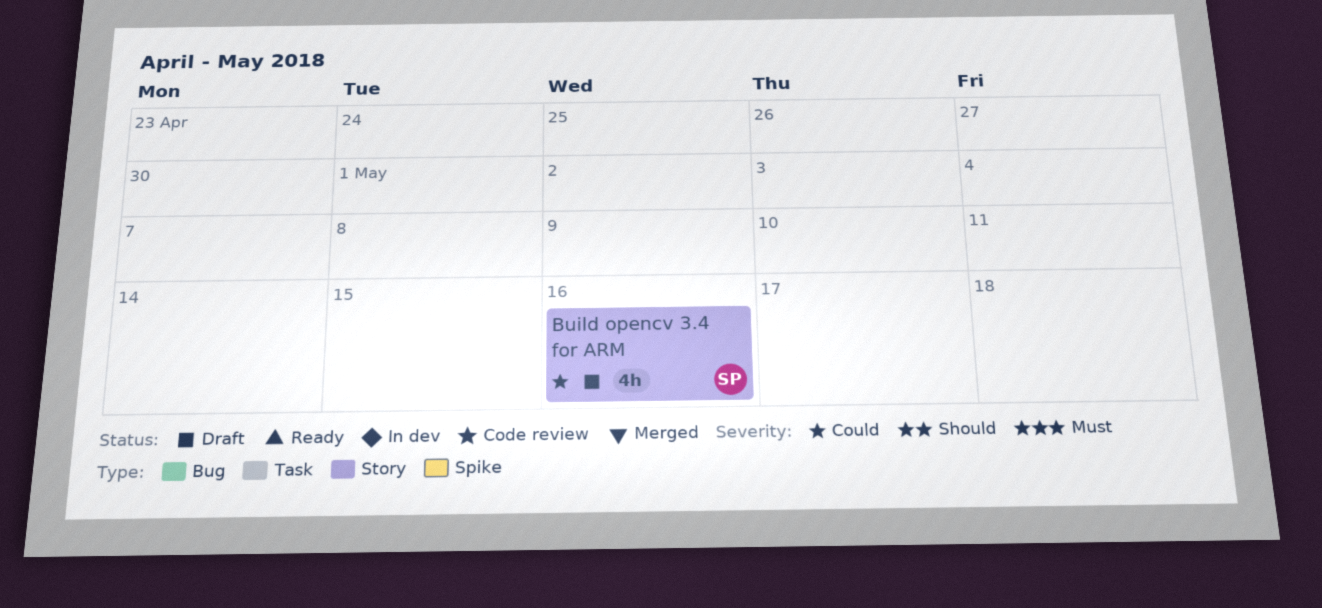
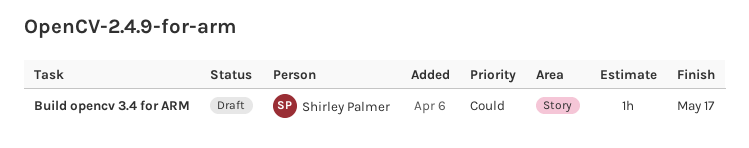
Build opencv 3.4 for ARM, estimate: 4h -> 1h
Build opencv 3.4 for ARM, due: May 16 -> May 17

